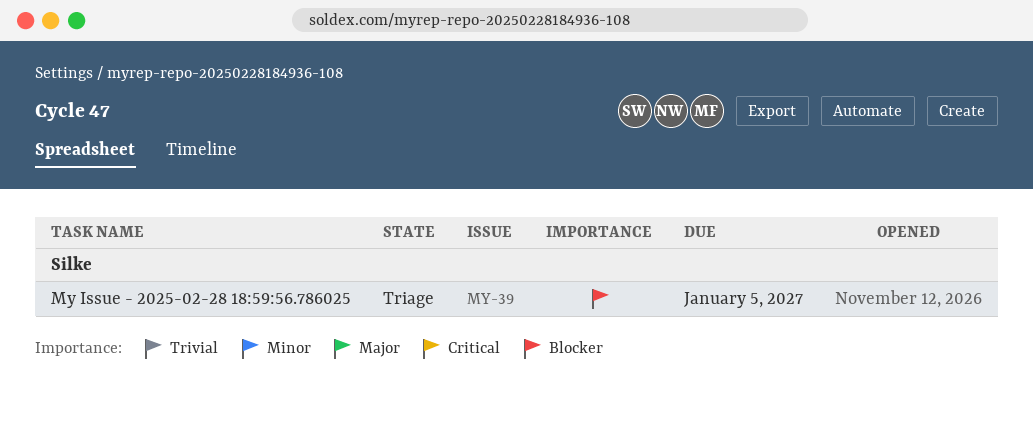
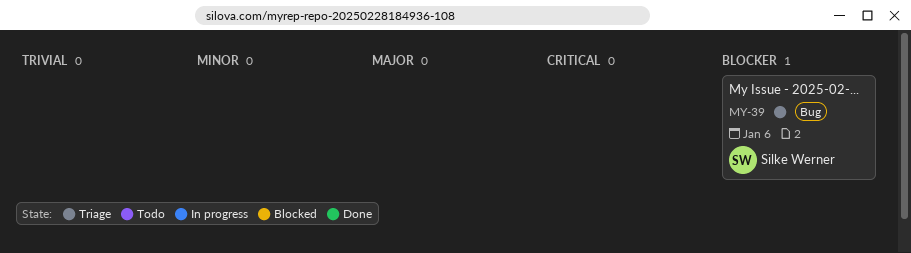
MY-39, due: Jan 5 -> Jan 6

